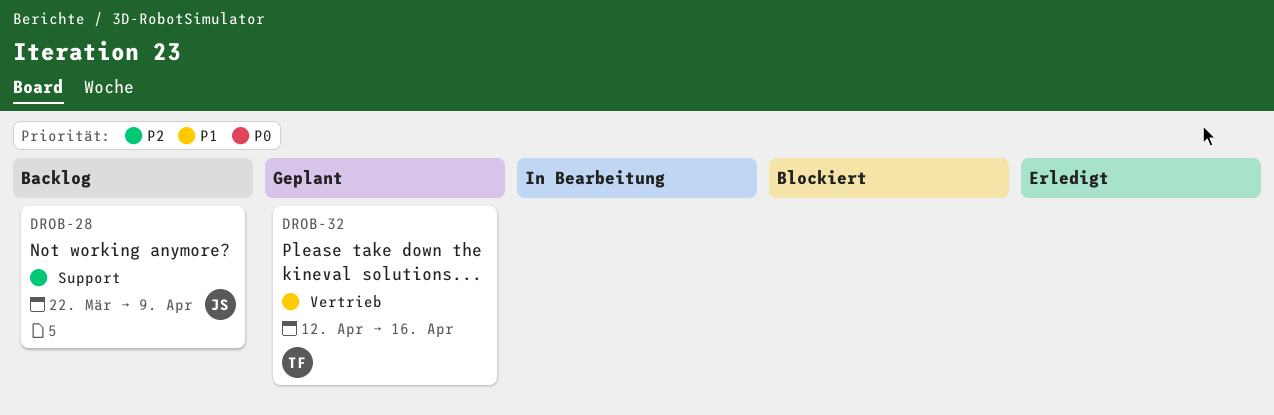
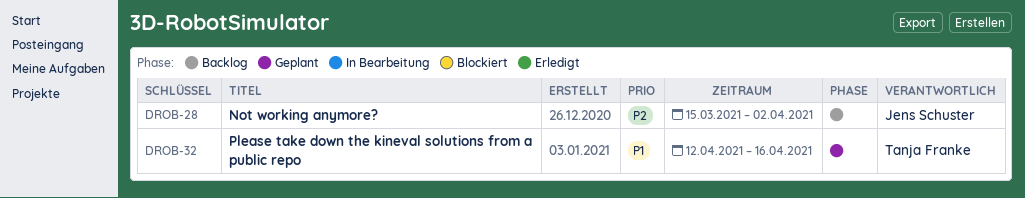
DROB-28, start: Mar 22 -> Mar 15
DROB-28, due: Apr 9 -> Apr 2

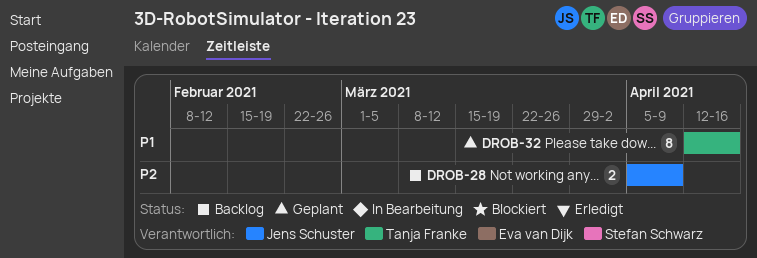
DROB-28, start: Mar 15 -> Apr 5
DROB-28, due: Apr 2 -> Apr 9

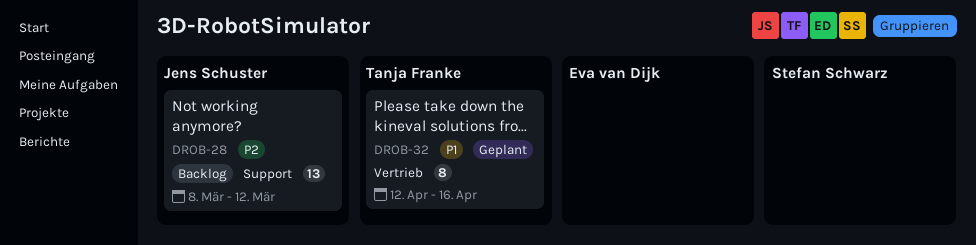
DROB-28, estimate: 2 -> 13
DROB-28, start: Apr 5 -> Mar 8
DROB-28, due: Apr 9 -> Mar 12

